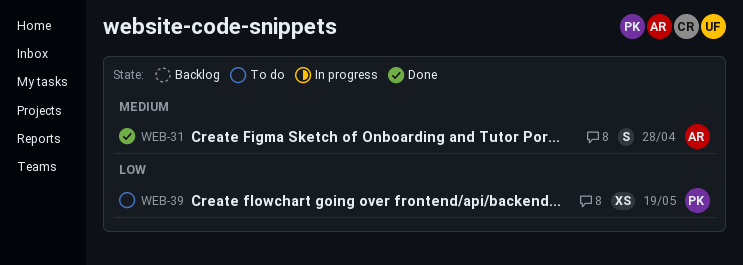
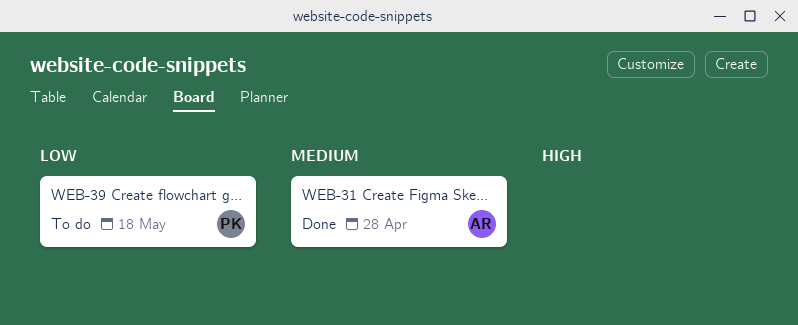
WEB-39, due: May 19 -> May 18

